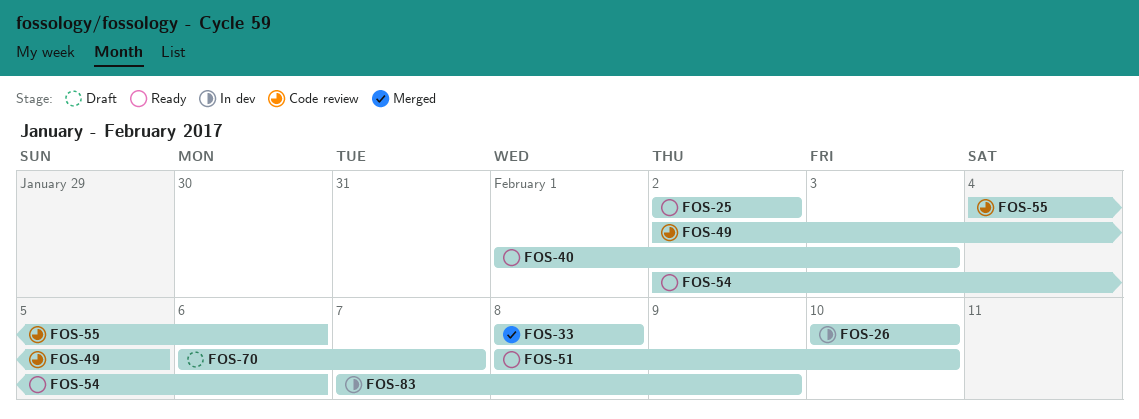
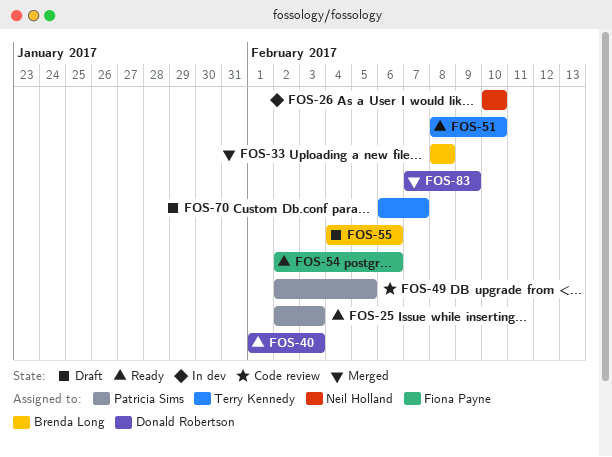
FOS-25, due: Feb 2 -> Feb 3
FOS-55, status: Code review -> Draft
FOS-83, status: In dev -> Merged

